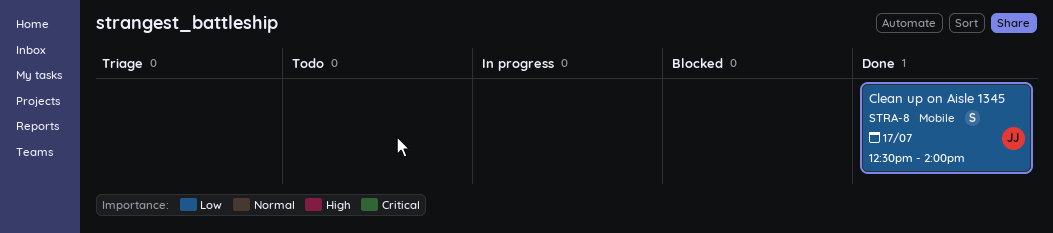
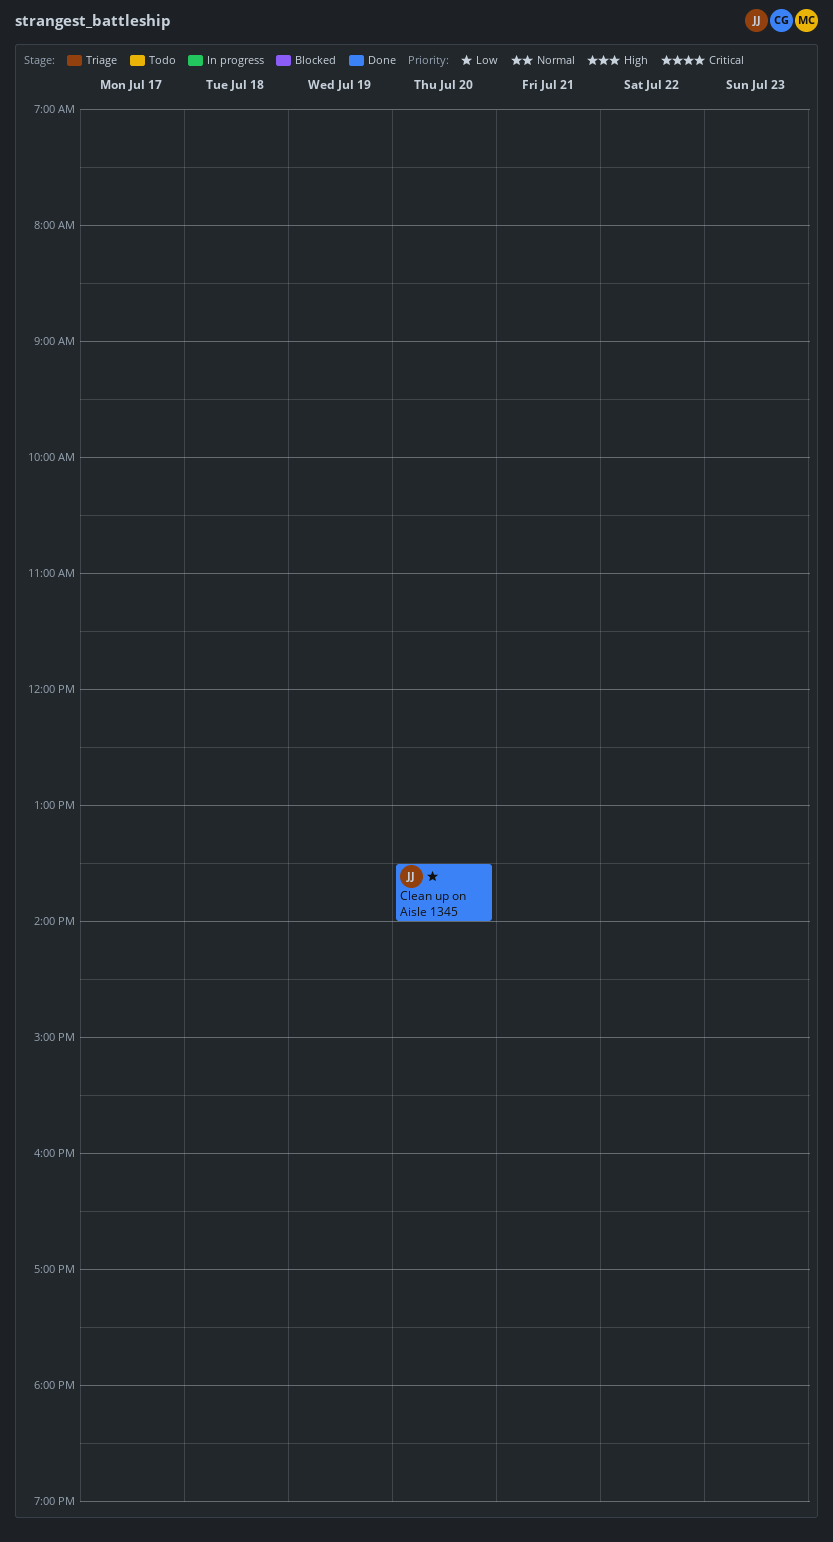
Clean up on Aisle 1345, day: Jul 17 -> Jul 20
Clean up on Aisle 1345, begins: 12:30 -> 13:30

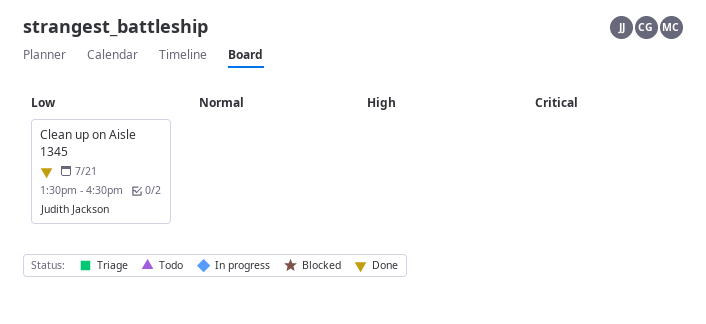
Clean up on Aisle 1345, day: Jul 20 -> Jul 21
Clean up on Aisle 1345, ends: 14:00 -> 16:30

